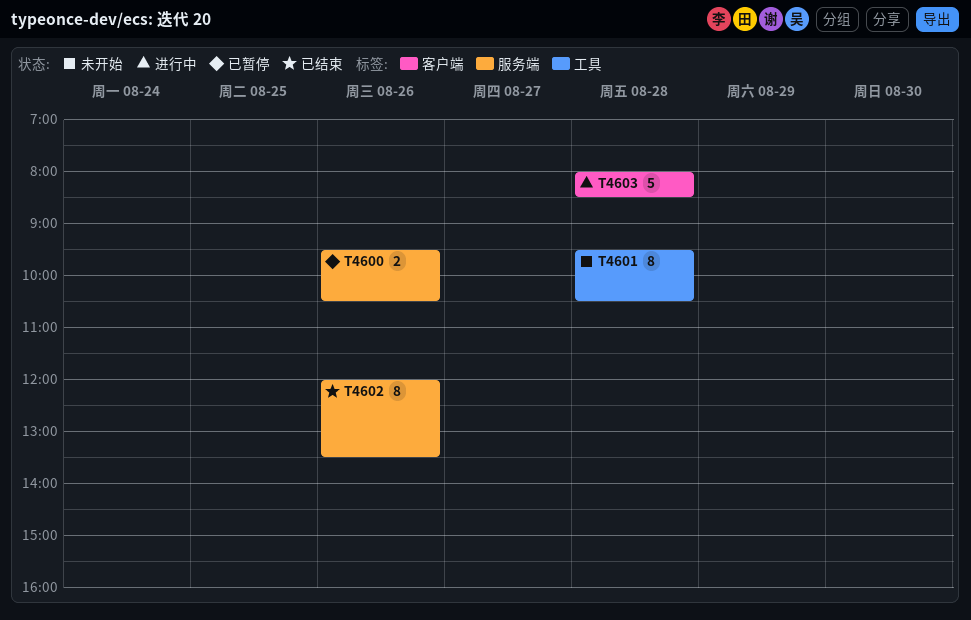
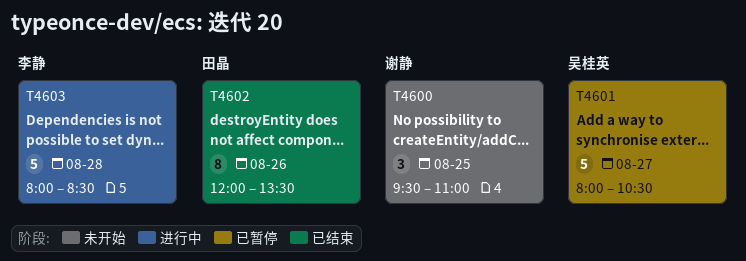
T4600, status: 已暂停 -> 未开始
T4600, estimate: 2 -> 3
T4600, day: Aug 26 -> Aug 25
T4600, ends: 10:30 -> 11:00
T4601, status: 未开始 -> 已暂停
T4601, estimate: 8 -> 5
T4601, day: Aug 28 -> Aug 27
T4601, begins: 09:30 -> 08:00

